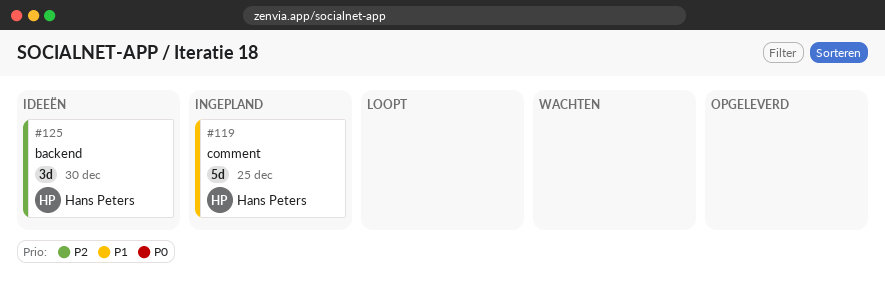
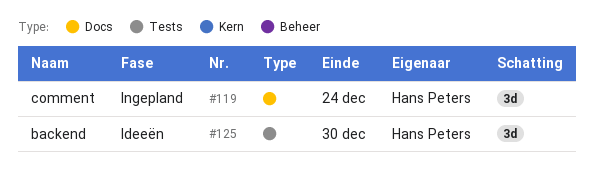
#119, estimate: 5d -> 3d
#119, due: Dec 25 -> Dec 24

